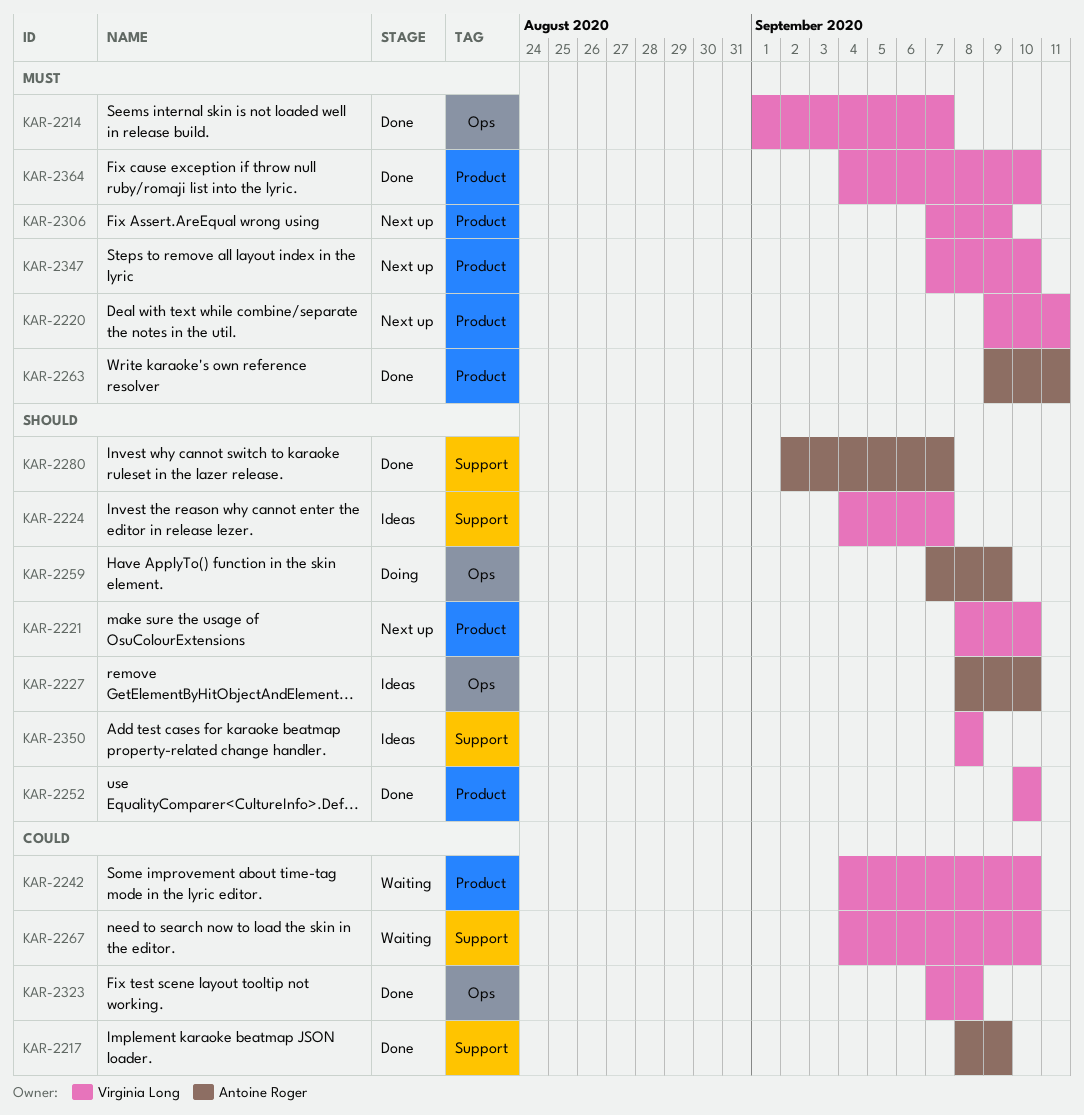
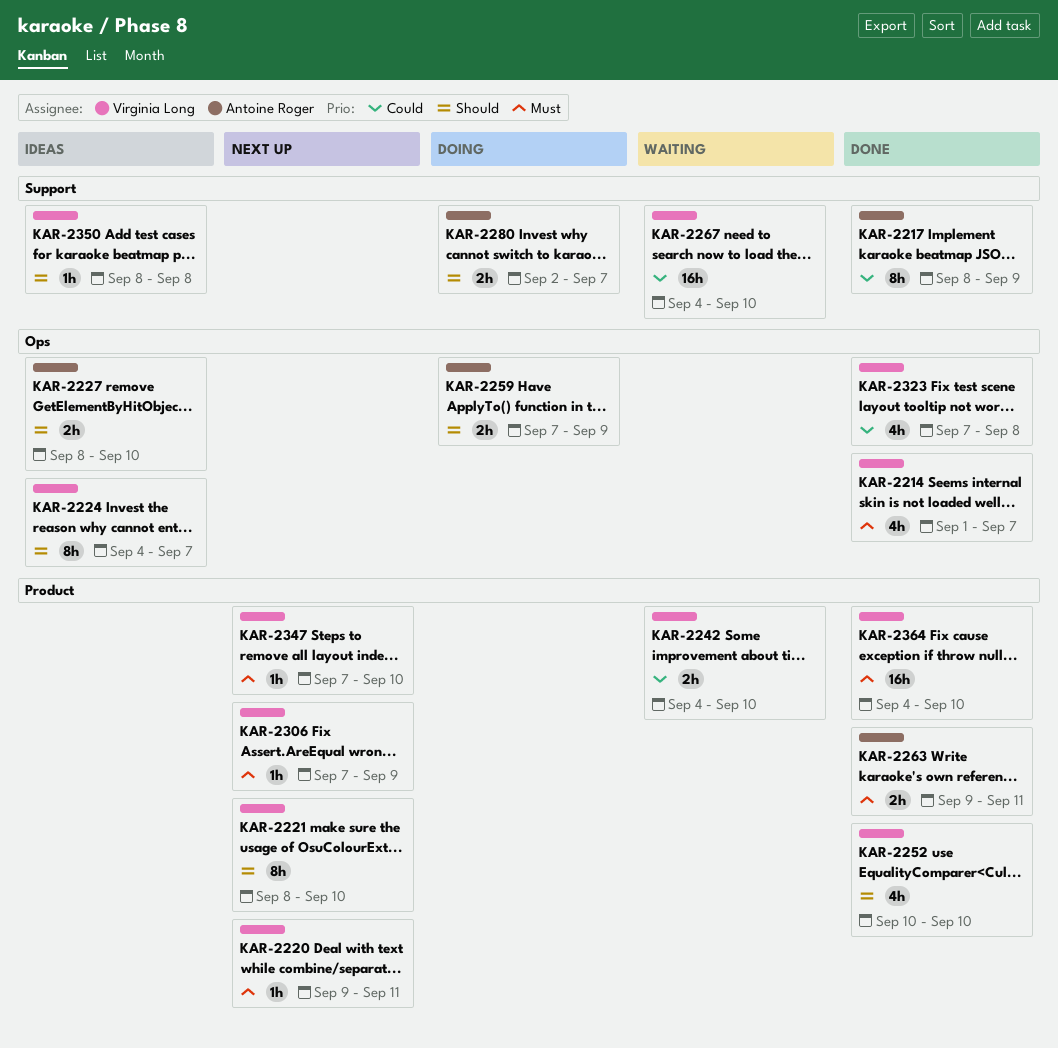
KAR-2224, label: Support -> Ops
KAR-2280, status: Done -> Doing

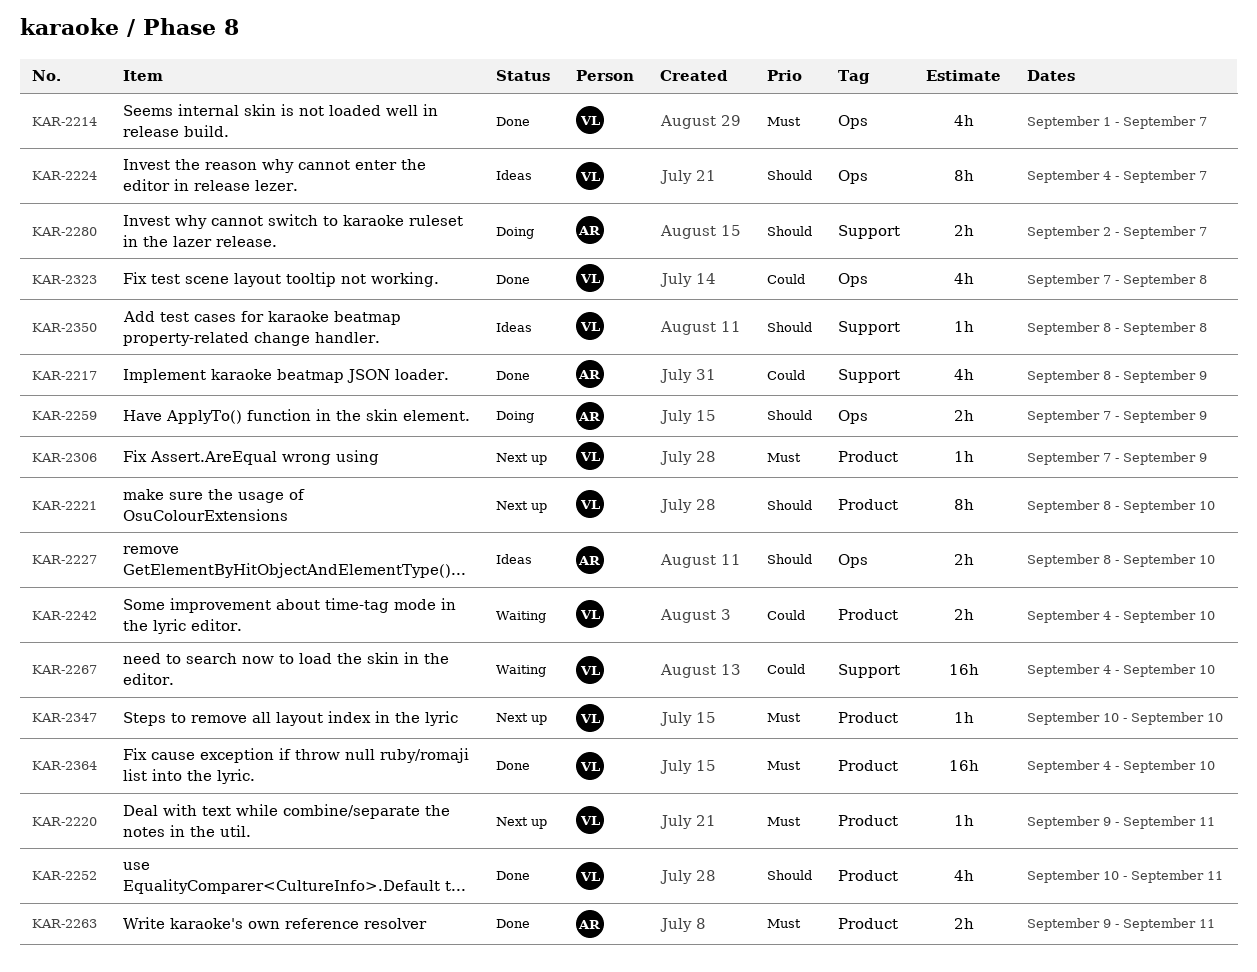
KAR-2217, estimate: 8h -> 4h
KAR-2252, due: Sep 10 -> Sep 11
KAR-2347, start: Sep 7 -> Sep 10

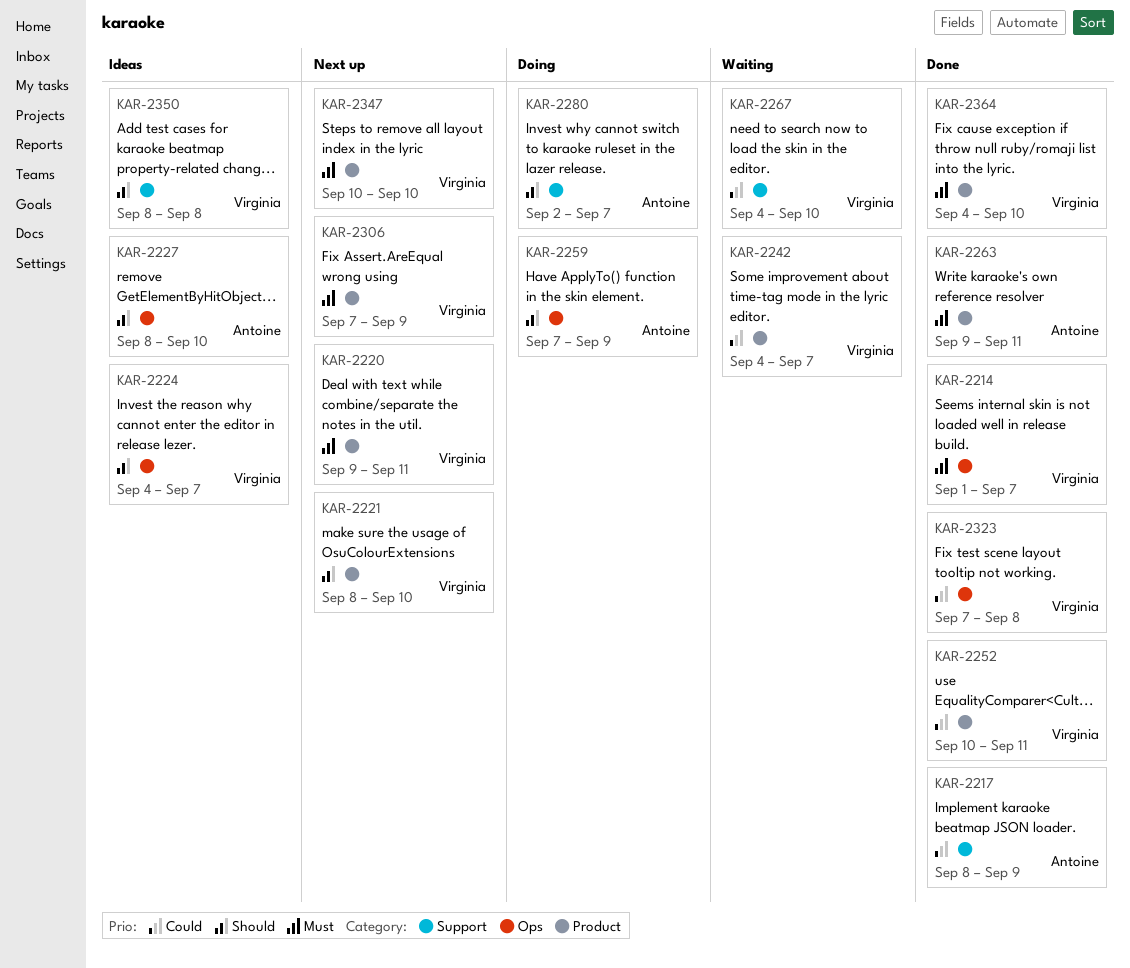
KAR-2242, due: Sep 10 -> Sep 7
KAR-2252, priority: Should -> Could

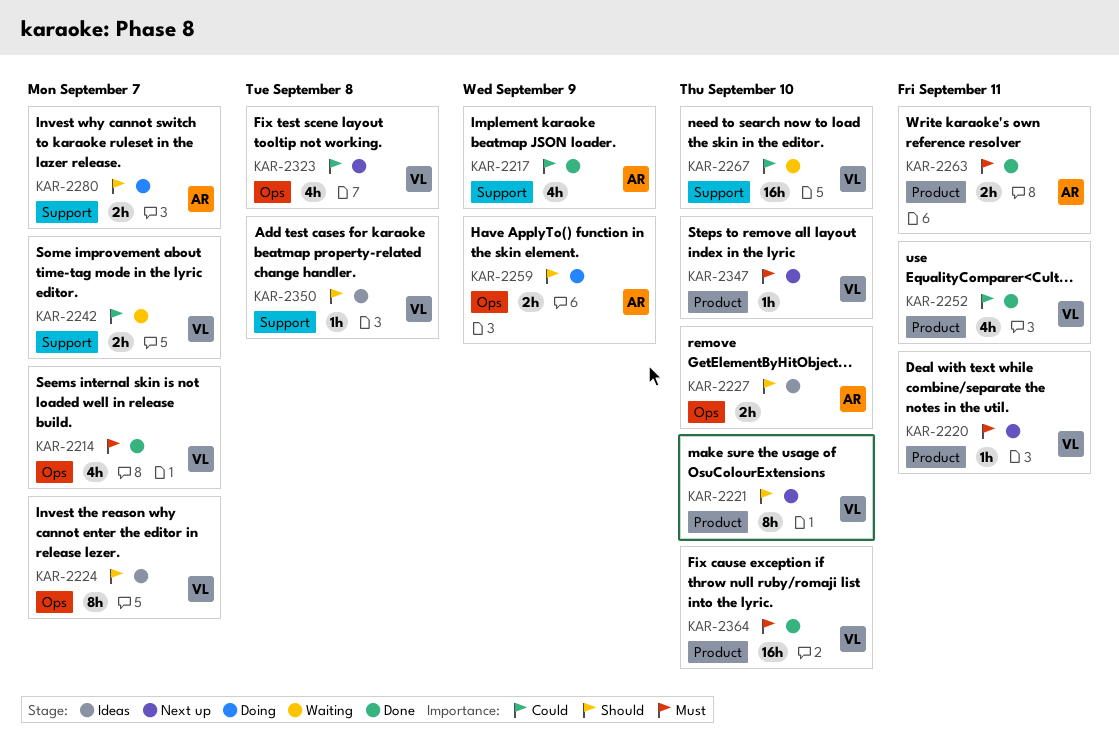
KAR-2242, label: Product -> Support
KAR-2306: present -> none
KAR-2323, status: Done -> Next up

